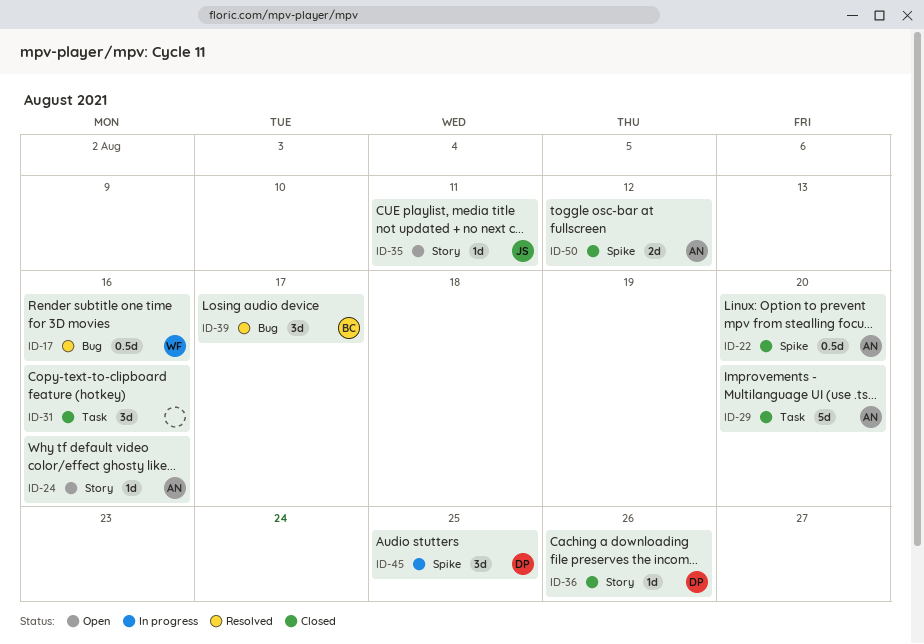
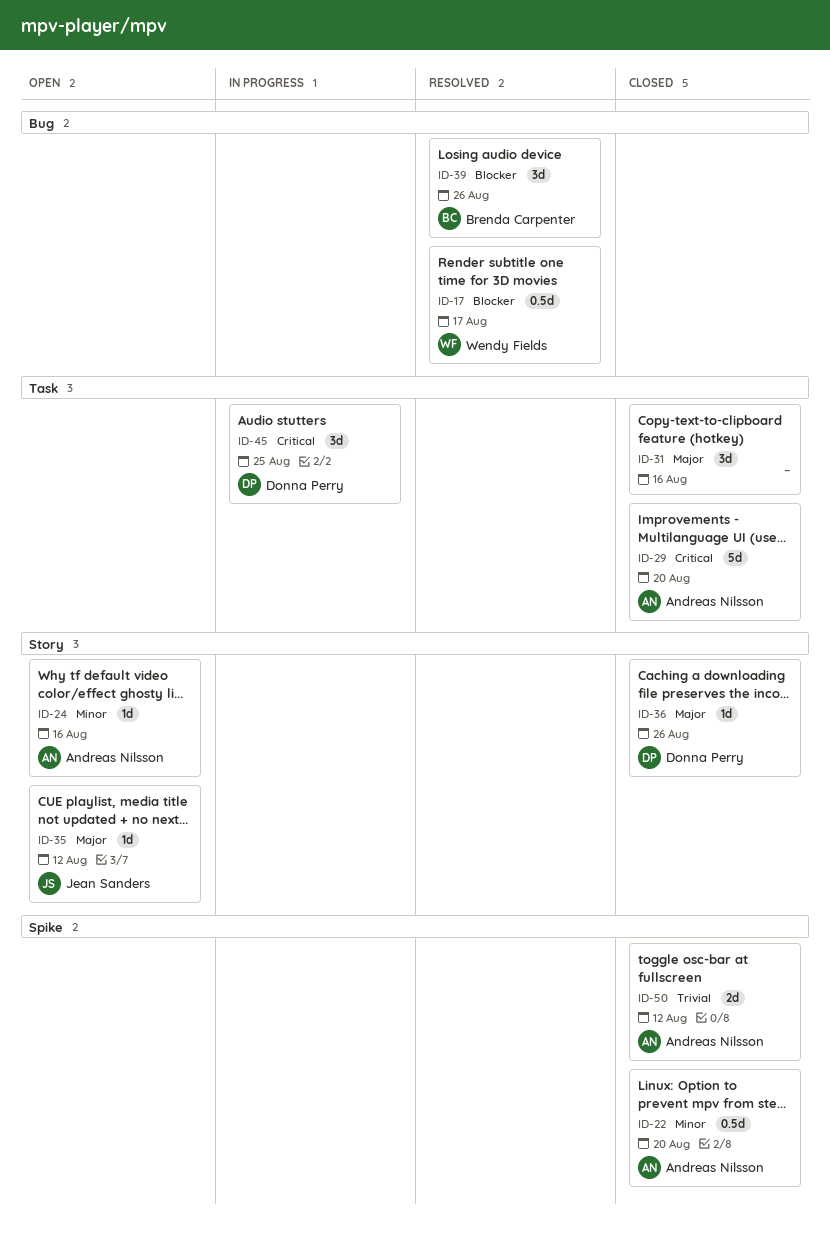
ID-17, due: Aug 16 -> Aug 17
ID-35, due: Aug 11 -> Aug 12
ID-39, due: Aug 17 -> Aug 26
ID-45, label: Spike -> Task

